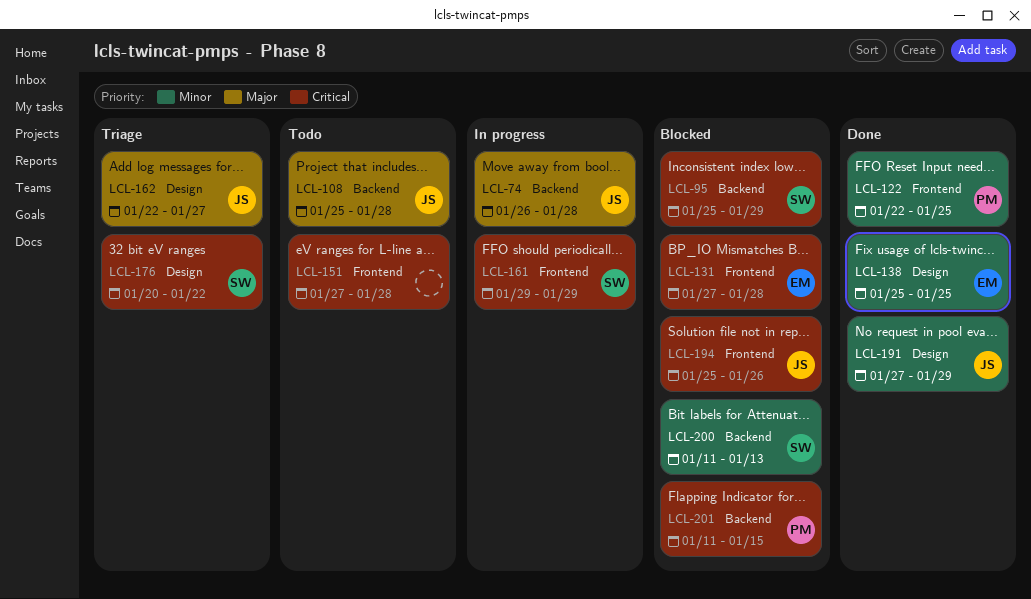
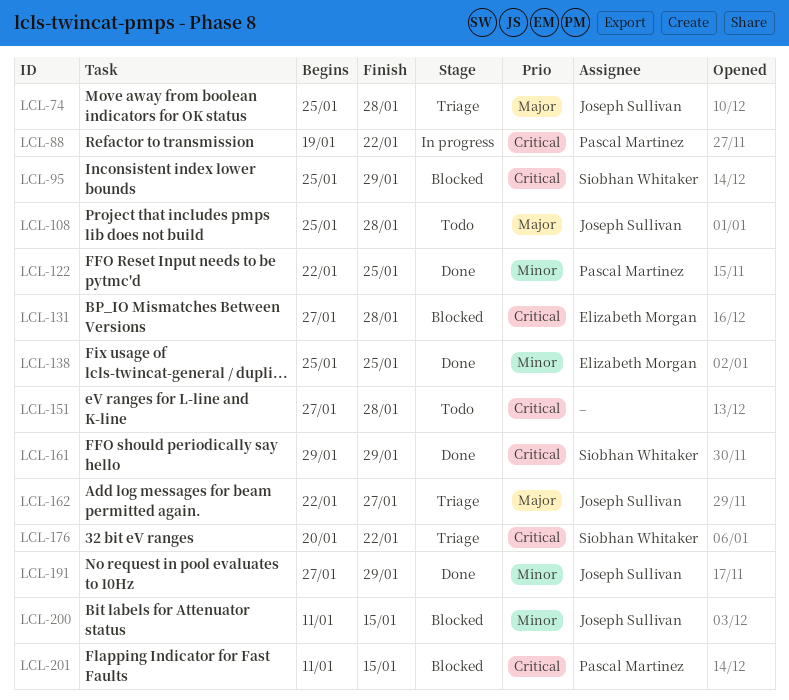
LCL-74, status: In progress -> Triage
LCL-74, start: Jan 26 -> Jan 25
LCL-88: none -> present
LCL-161, status: In progress -> Done
LCL-194: present -> none
LCL-200, owner: Siobhan Whitaker -> Joseph Sullivan
LCL-200, due: Jan 13 -> Jan 15

